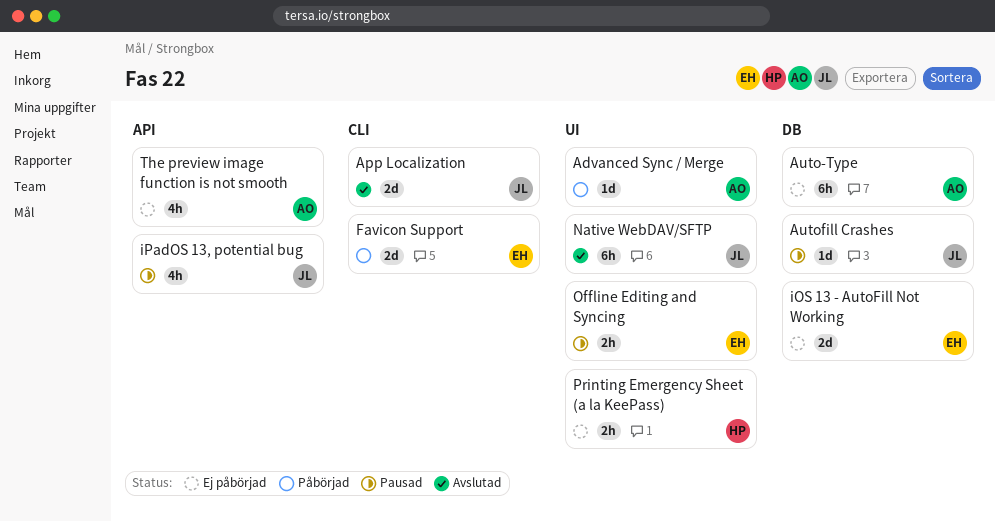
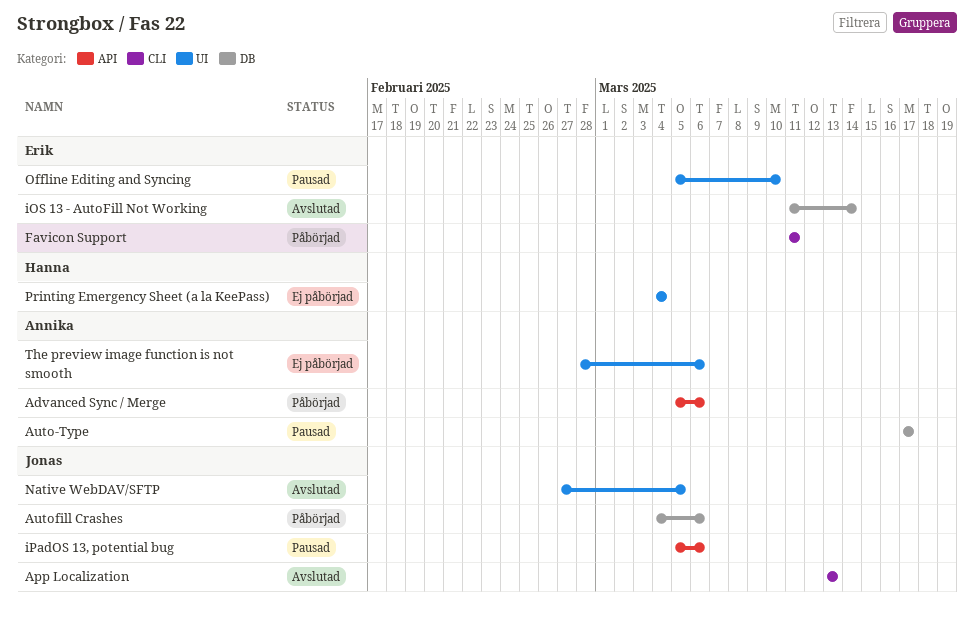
Advanced Sync / Merge, label: UI -> API
Auto-Type, status: Ej påbörjad -> Pausad
Autofill Crashes, status: Pausad -> Påbörjad
iOS 13 - AutoFill Not Working, status: Ej påbörjad -> Avslutad
The preview image function is not smooth, label: API -> UI

